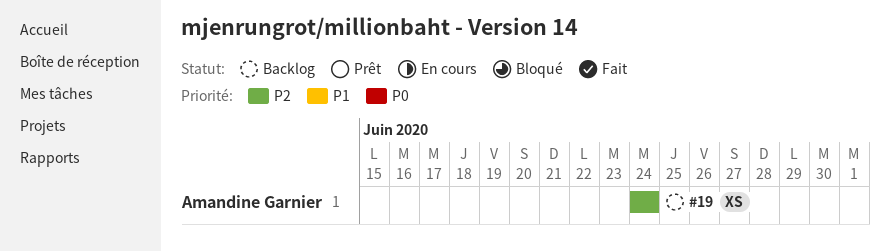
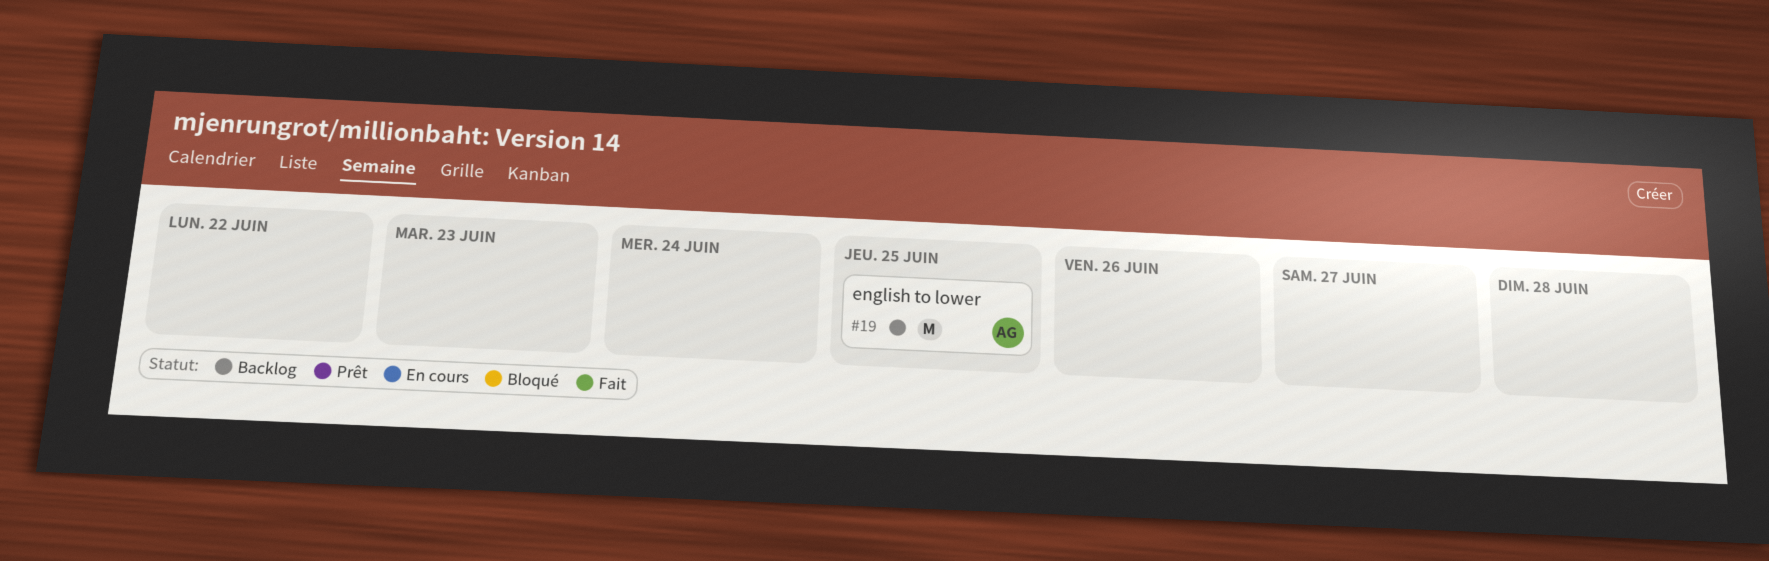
#19, estimate: XS -> M
#19, due: Jun 24 -> Jun 25

